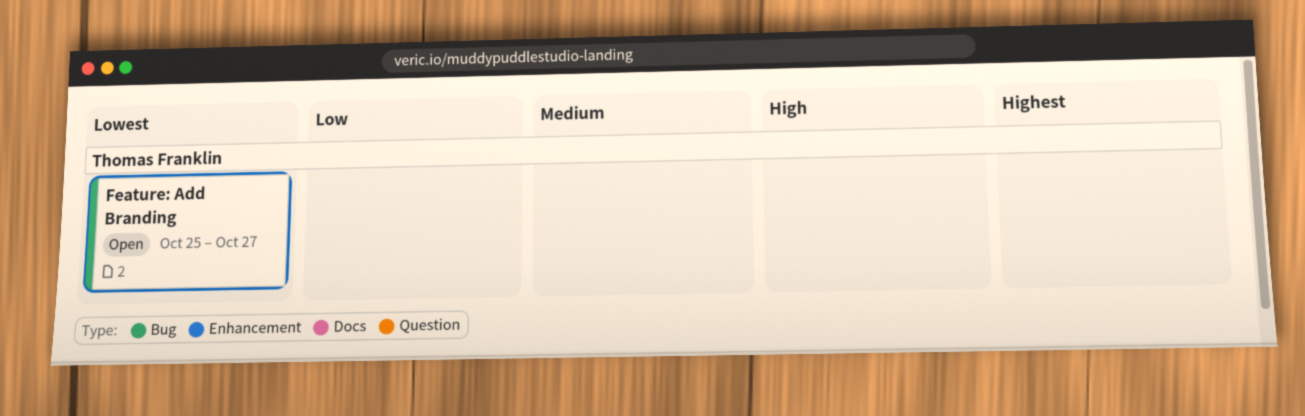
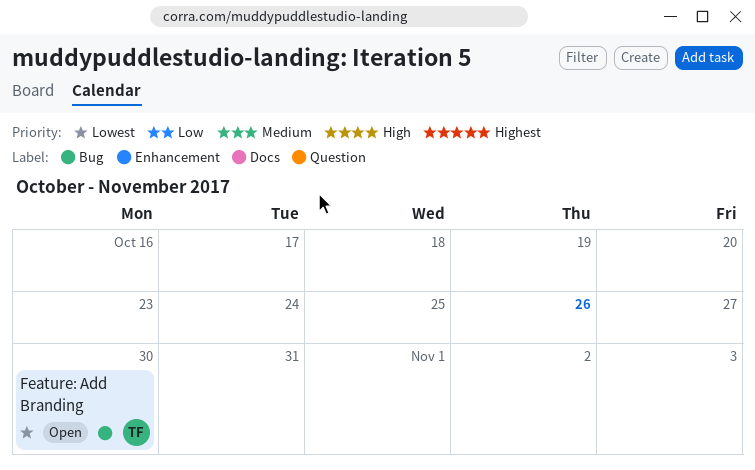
Feature: Add Branding, due: Oct 27 -> Oct 30

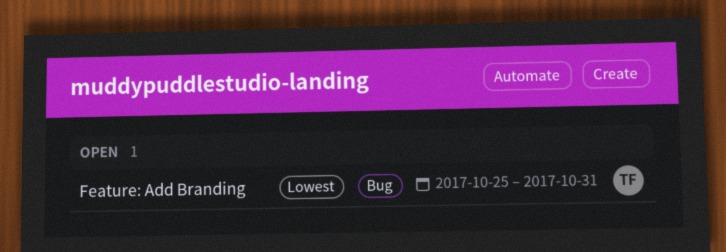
Feature: Add Branding, due: Oct 30 -> Oct 31

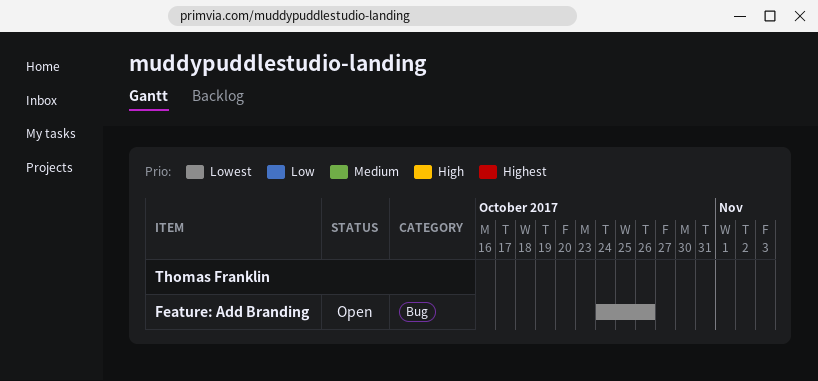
Feature: Add Branding, start: Oct 25 -> Oct 24
Feature: Add Branding, due: Oct 31 -> Oct 26

